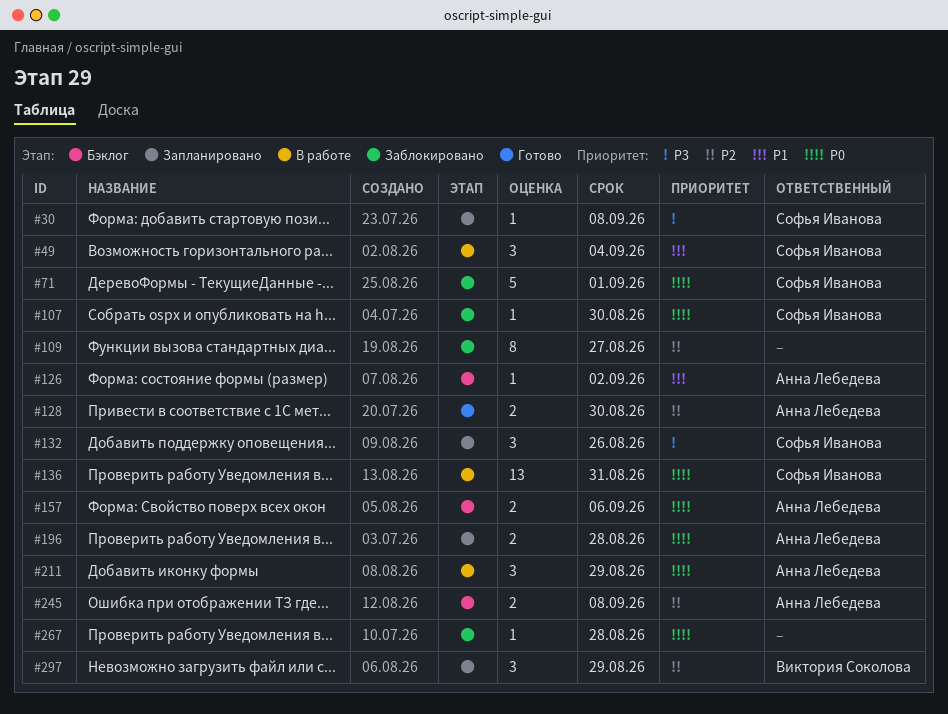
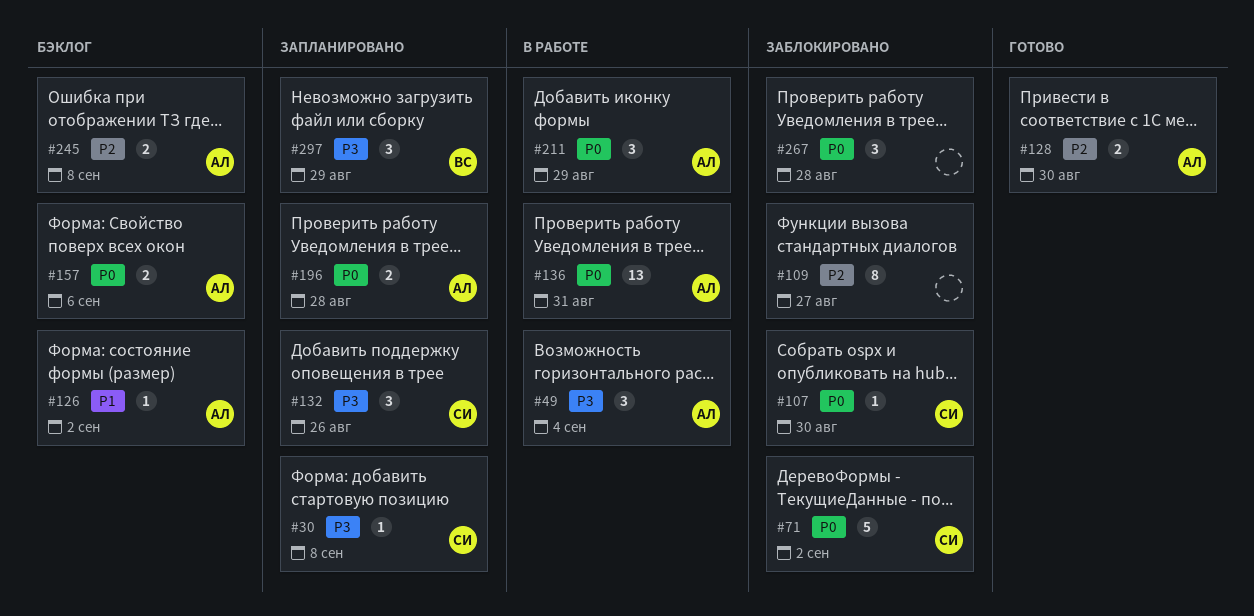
#49, owner: Софья Иванова -> Анна Лебедева
#49, priority: P1 -> P3
#71, due: Sep 1 -> Sep 2
#136, owner: Софья Иванова -> Анна Лебедева
#267, estimate: 1 -> 3
#297, priority: P2 -> P3

